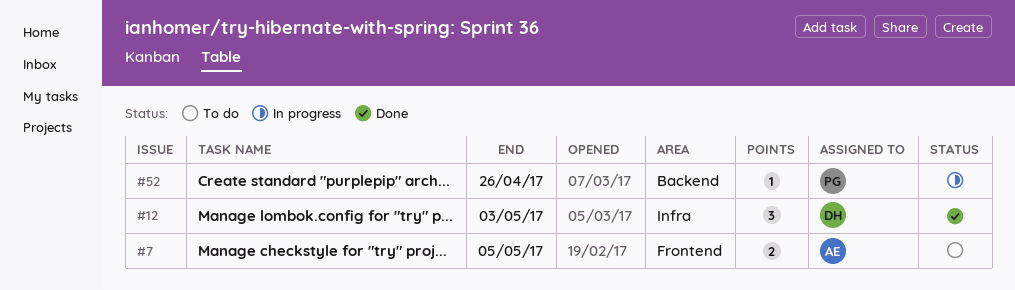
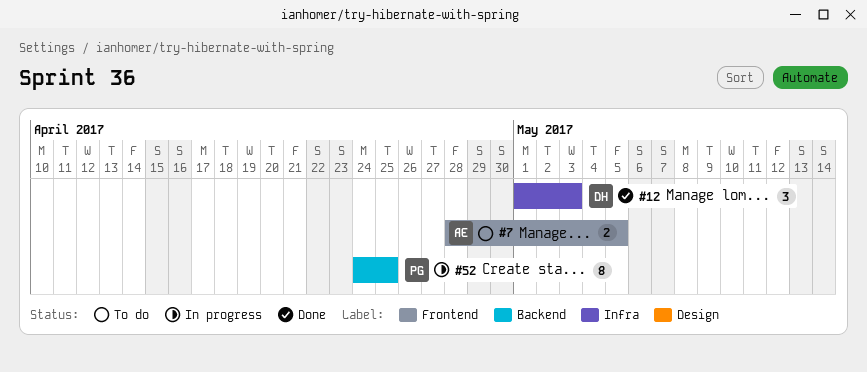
#52, estimate: 1 -> 8
#52, due: Apr 26 -> Apr 25

